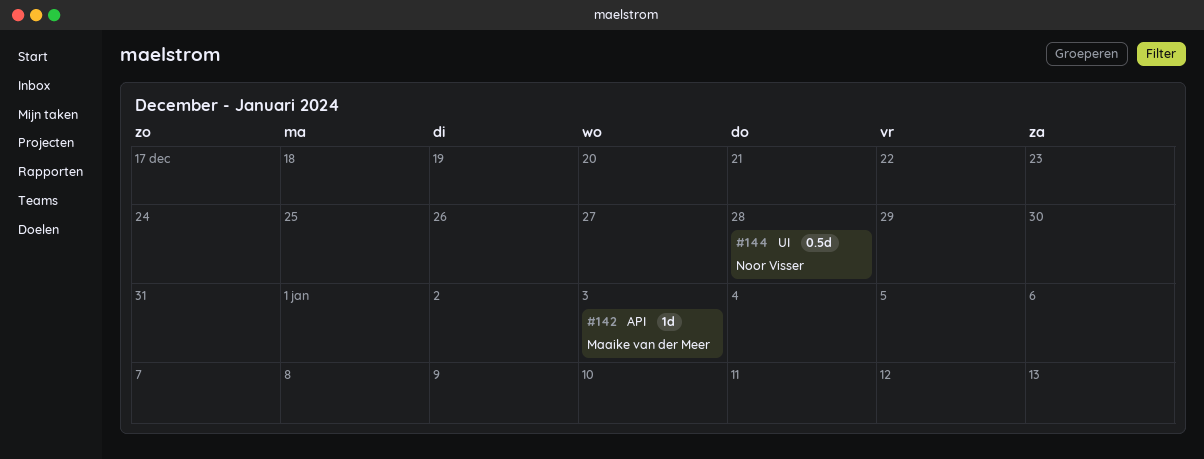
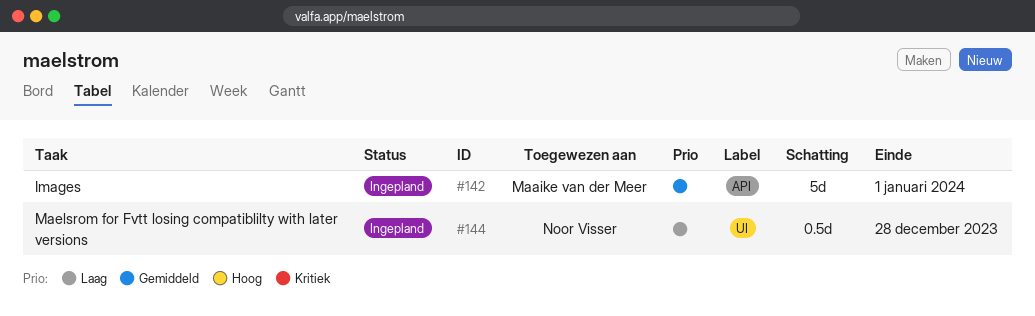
#142, estimate: 1d -> 5d
#142, due: Jan 3 -> Jan 1

